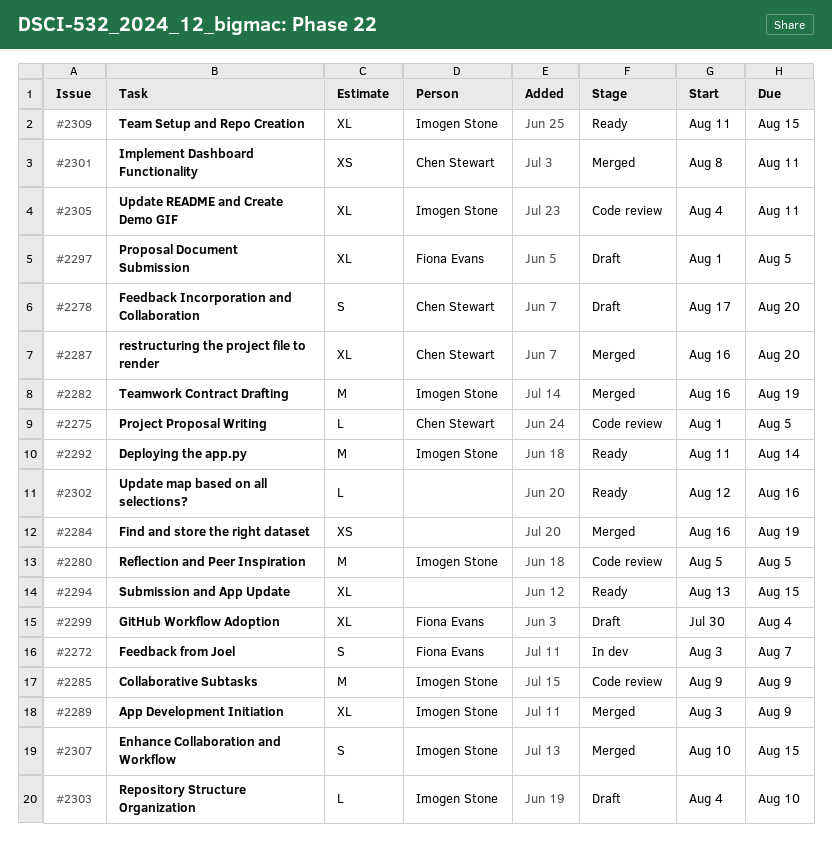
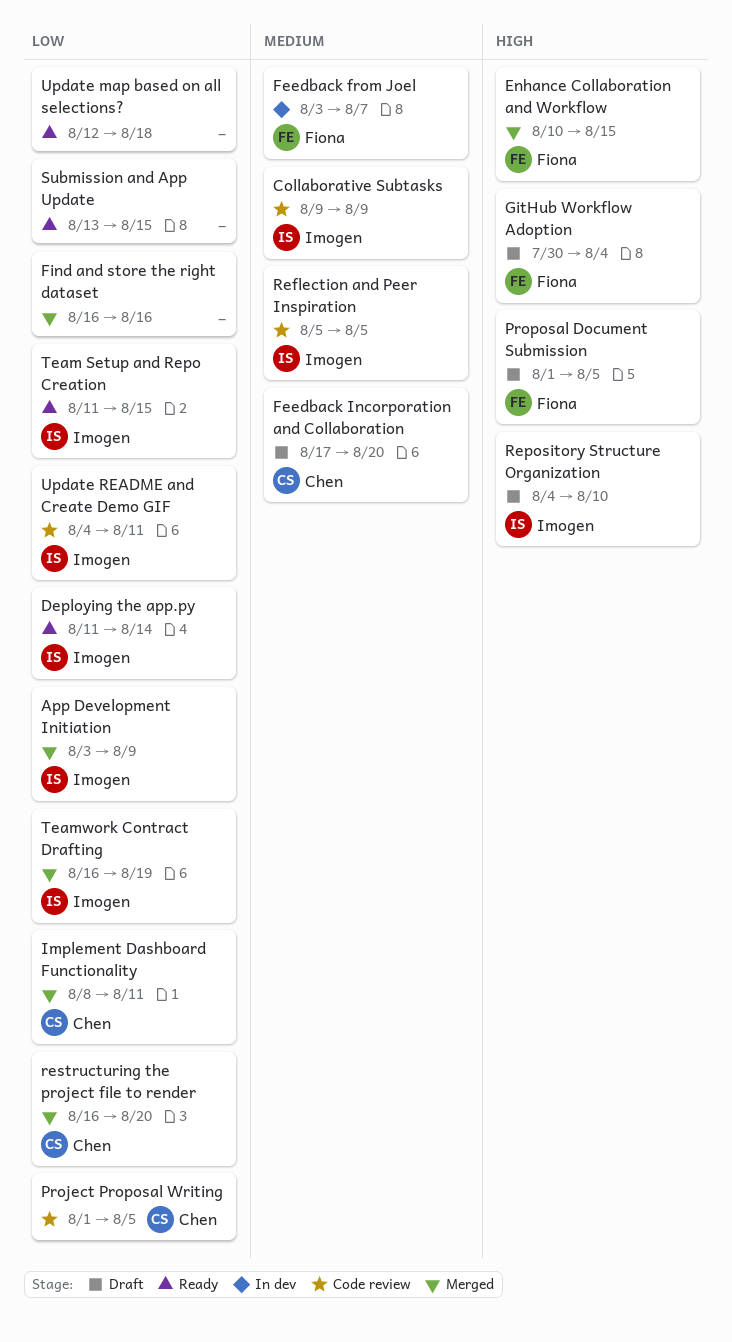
Enhance Collaboration and Workflow, owner: Imogen Stone -> Fiona Evans
Find and store the right dataset, due: Aug 19 -> Aug 16
Update map based on all selections?, due: Aug 16 -> Aug 18

